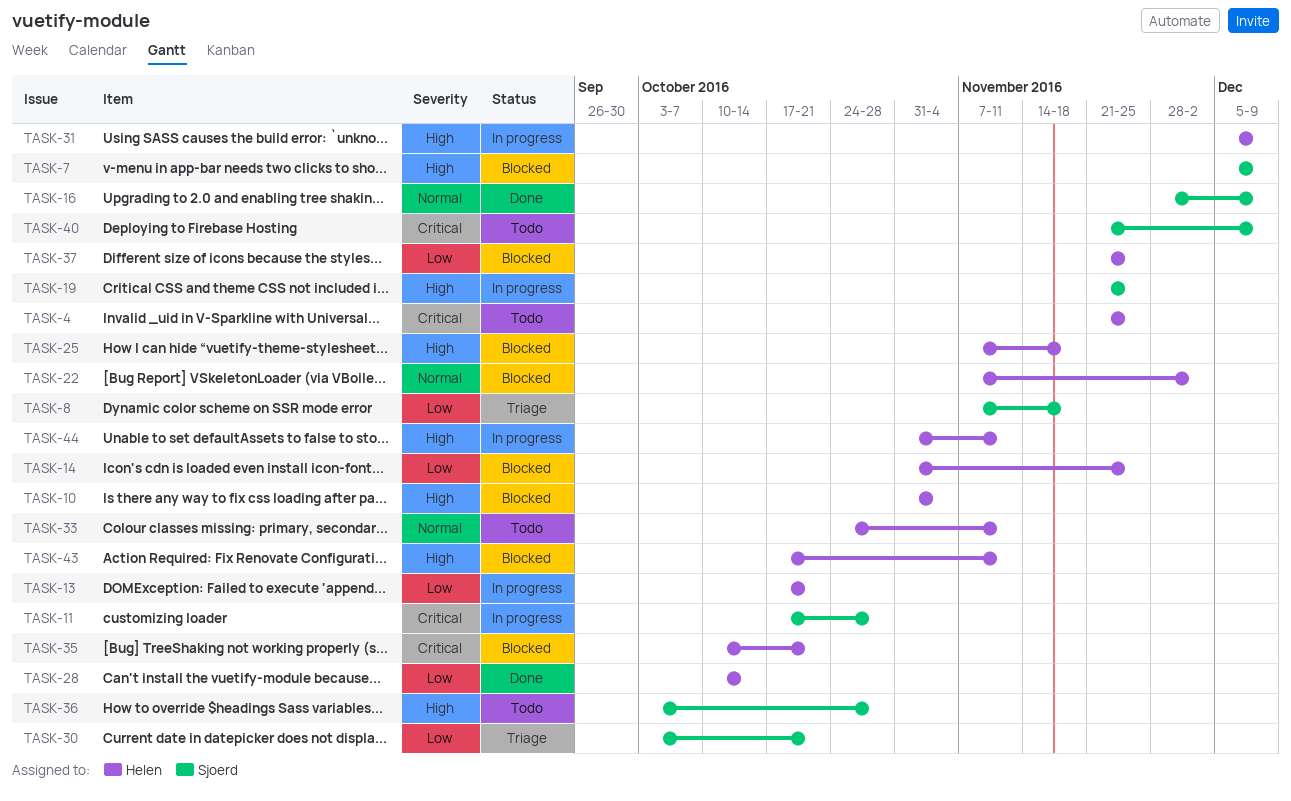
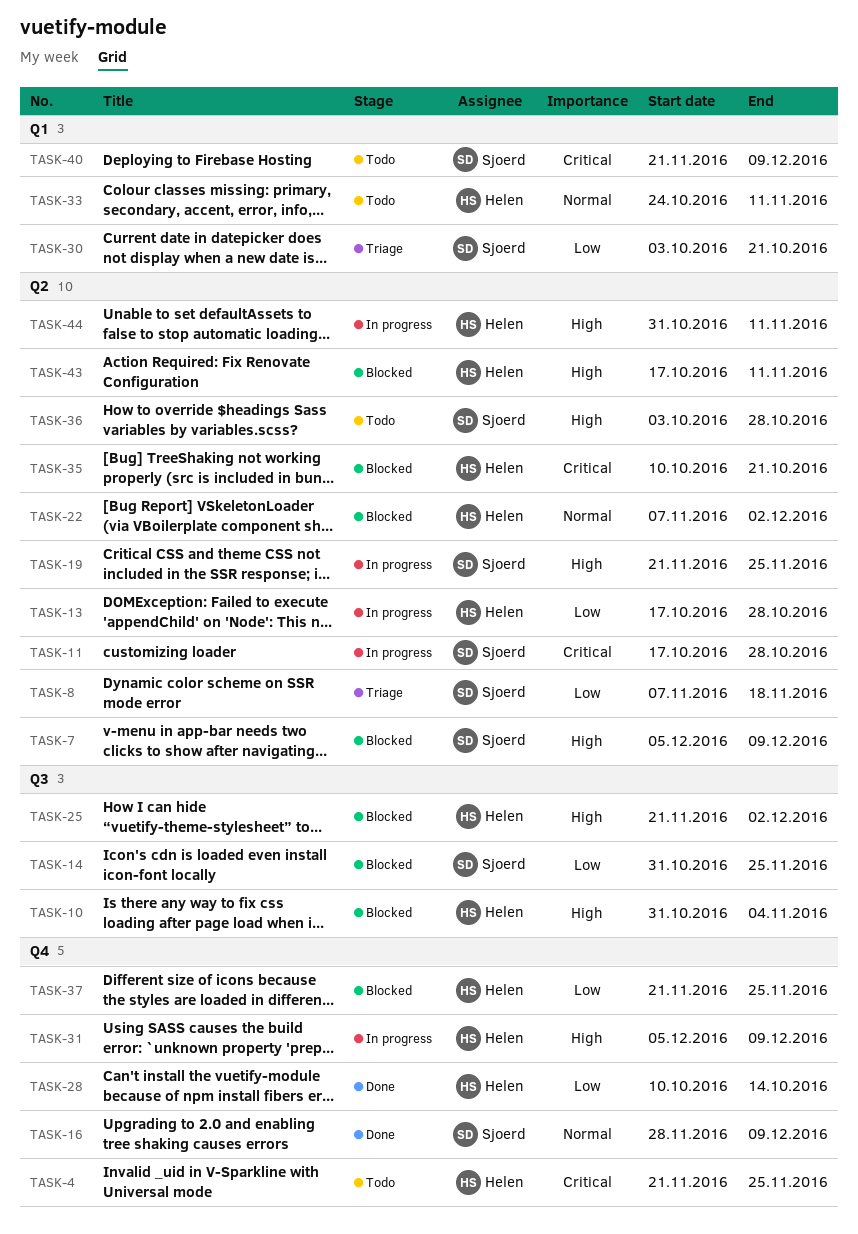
TASK-13, due: Oct 21 -> Oct 28
TASK-14, owner: Helen -> Sjoerd
TASK-25, start: Nov 7 -> Nov 21
TASK-25, due: Nov 18 -> Dec 2

